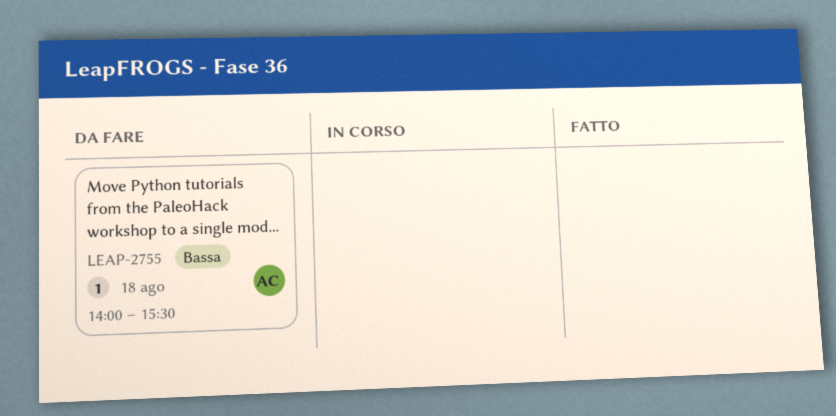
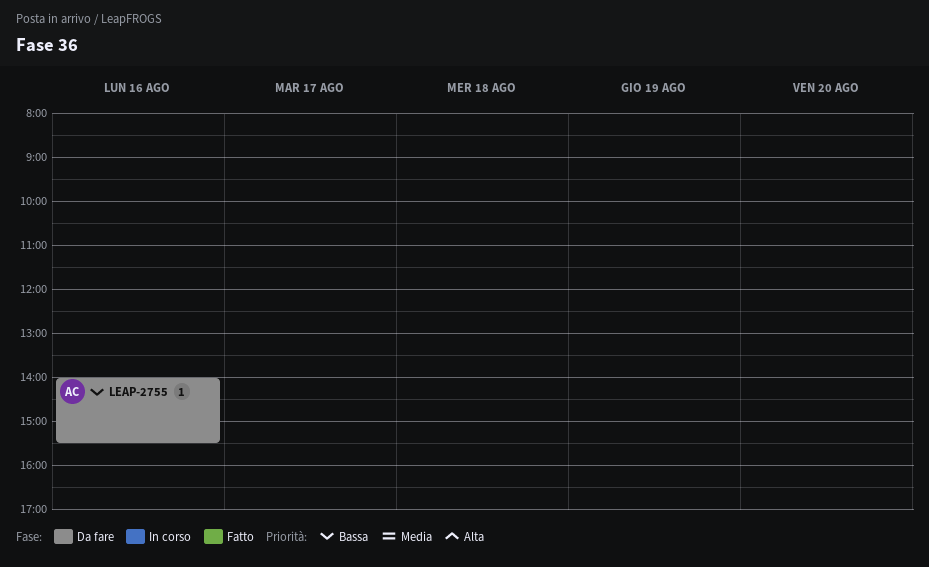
LEAP-2755, day: Aug 18 -> Aug 16

